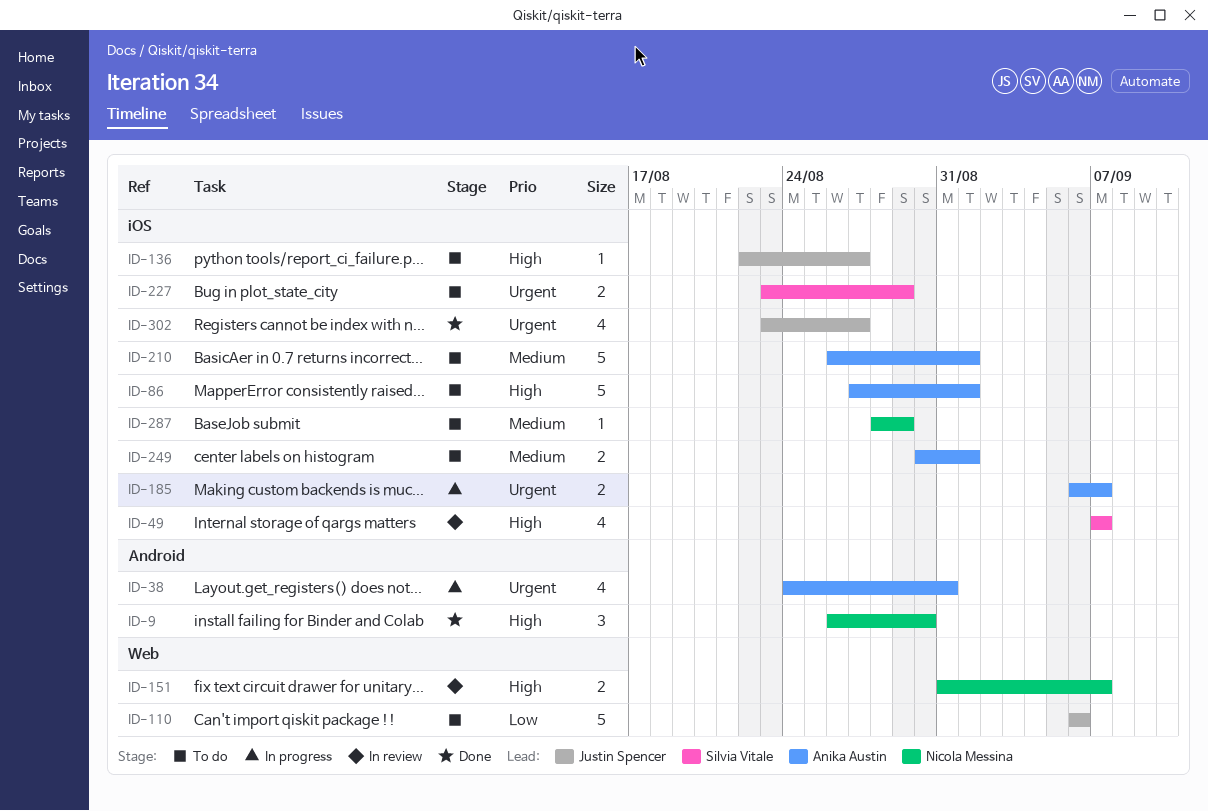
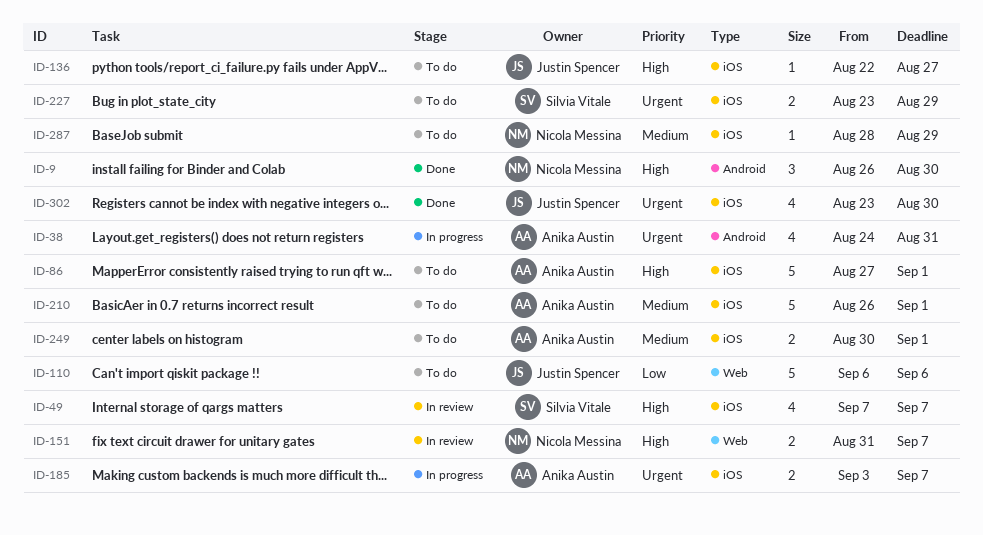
ID-185, start: Sep 6 -> Sep 3
ID-302, due: Aug 27 -> Aug 30

